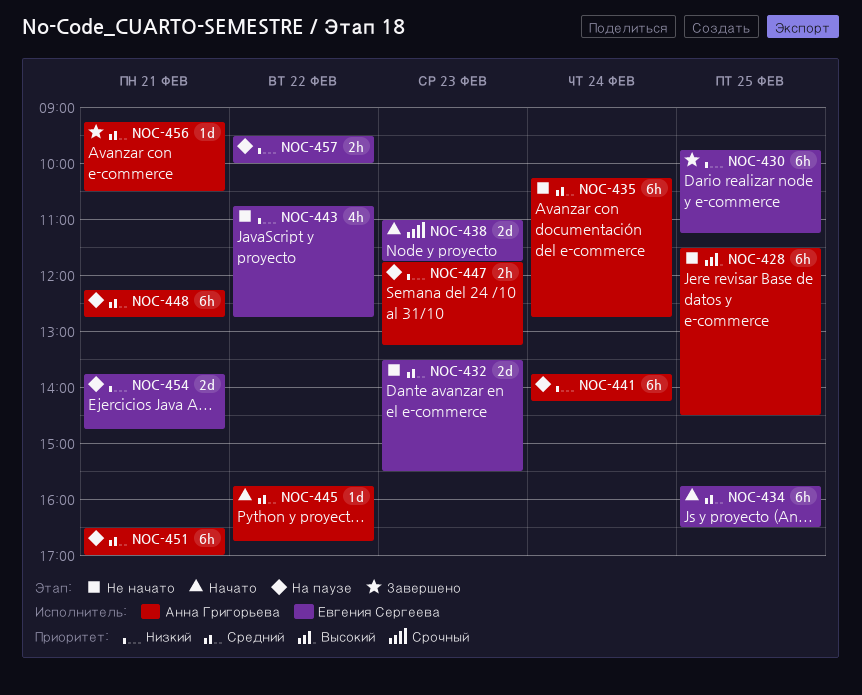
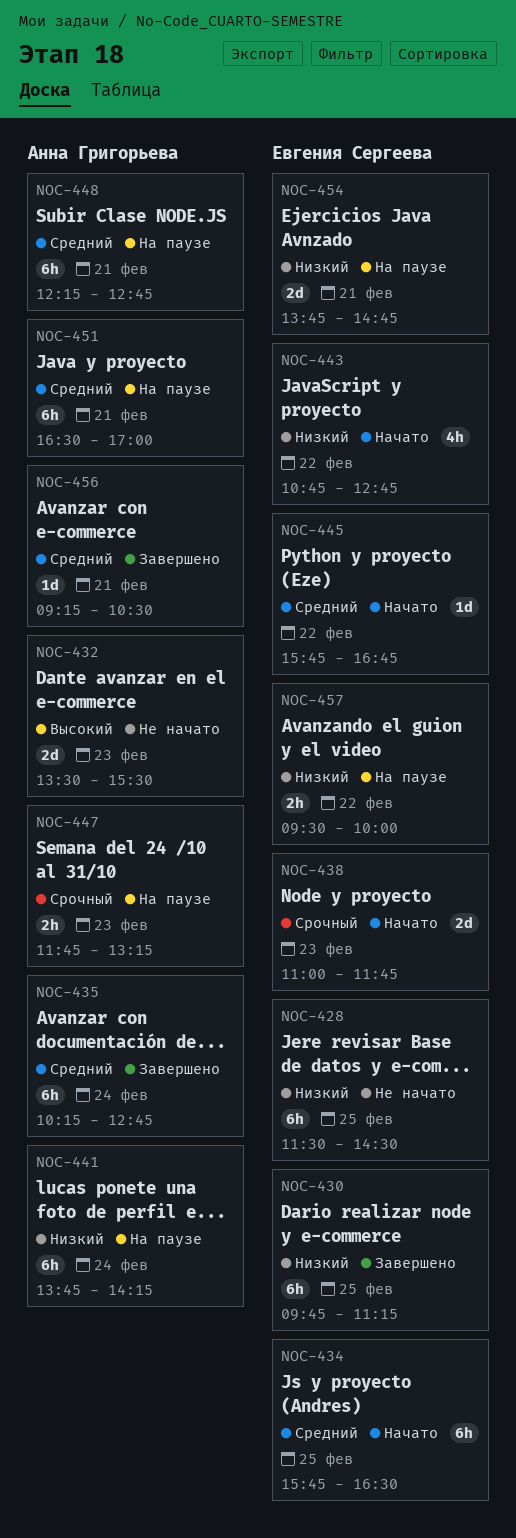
NOC-428, owner: Анна Григорьева -> Евгения Сергеева
NOC-428, priority: Высокий -> Низкий
NOC-432, owner: Евгения Сергеева -> Анна Григорьева
NOC-432, priority: Средний -> Высокий
NOC-435, status: Не начато -> Завершено
NOC-443, status: Не начато -> Начато
NOC-445, owner: Анна Григорьева -> Евгения Сергеева
NOC-447, priority: Низкий -> Срочный

